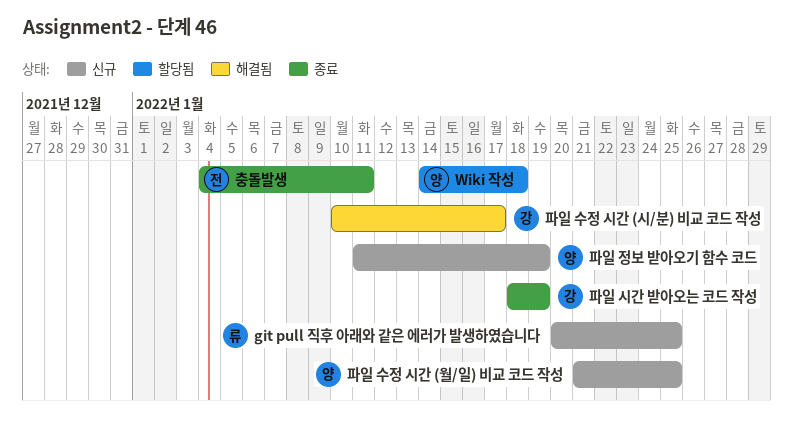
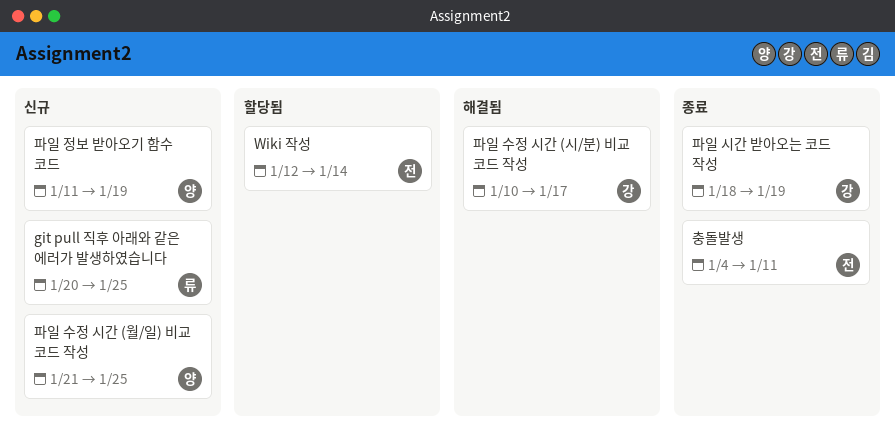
Wiki 작성, owner: 양 -> 전
Wiki 작성, start: Jan 14 -> Jan 12
Wiki 작성, due: Jan 18 -> Jan 14

